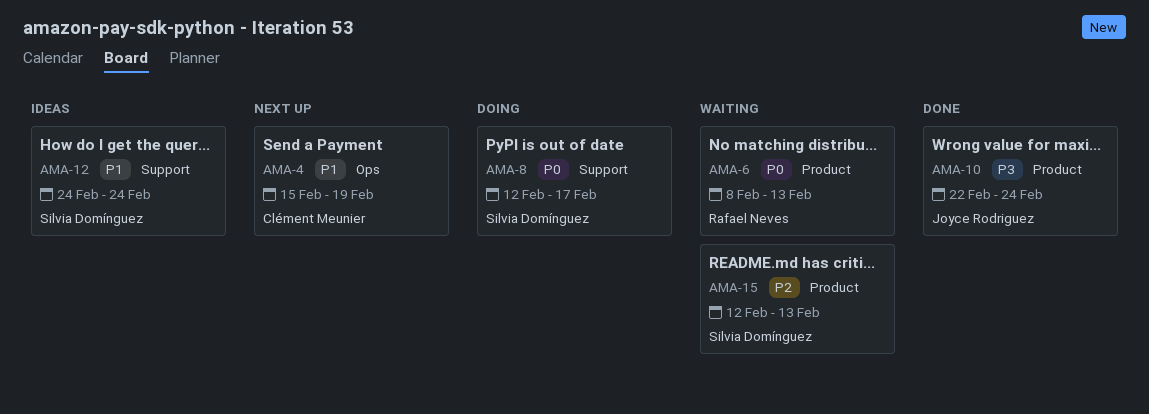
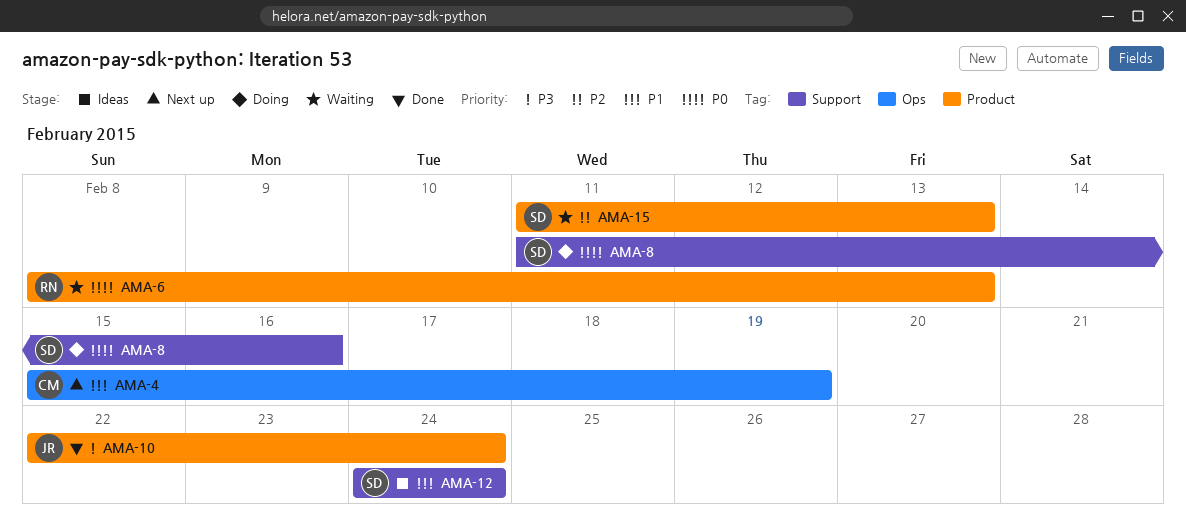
AMA-8, start: Feb 12 -> Feb 11
AMA-8, due: Feb 17 -> Feb 16
AMA-15, start: Feb 12 -> Feb 11

